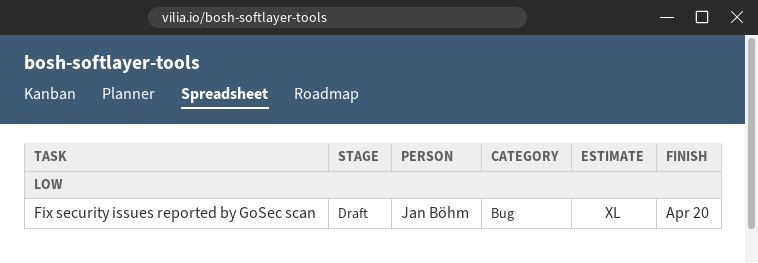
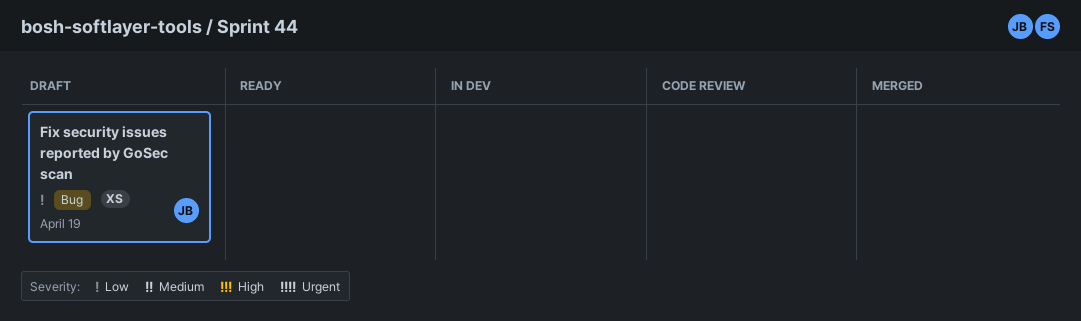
Fix security issues reported by GoSec scan, estimate: XL -> XS
Fix security issues reported by GoSec scan, due: Apr 20 -> Apr 19

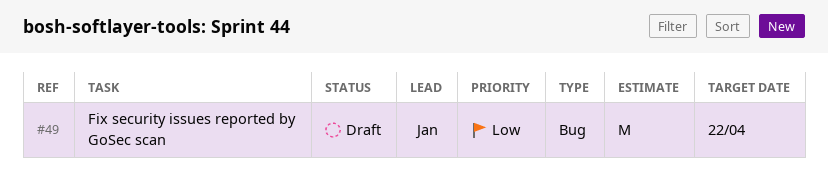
Fix security issues reported by GoSec scan, estimate: XS -> M
Fix security issues reported by GoSec scan, due: Apr 19 -> Apr 22

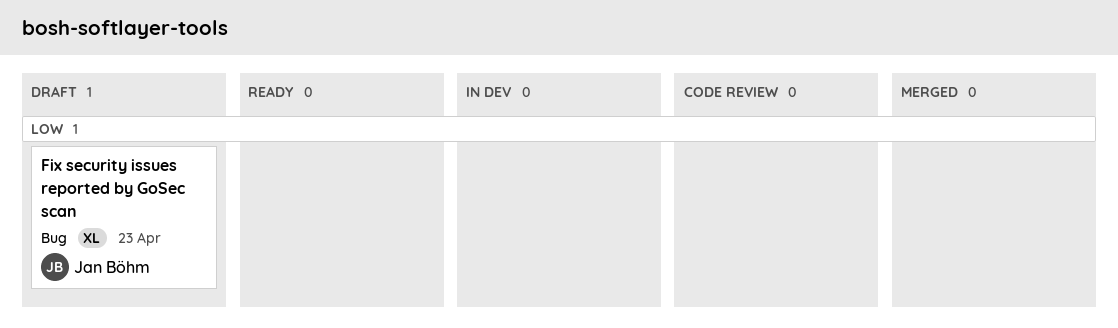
Fix security issues reported by GoSec scan, estimate: M -> XL
Fix security issues reported by GoSec scan, due: Apr 22 -> Apr 23

